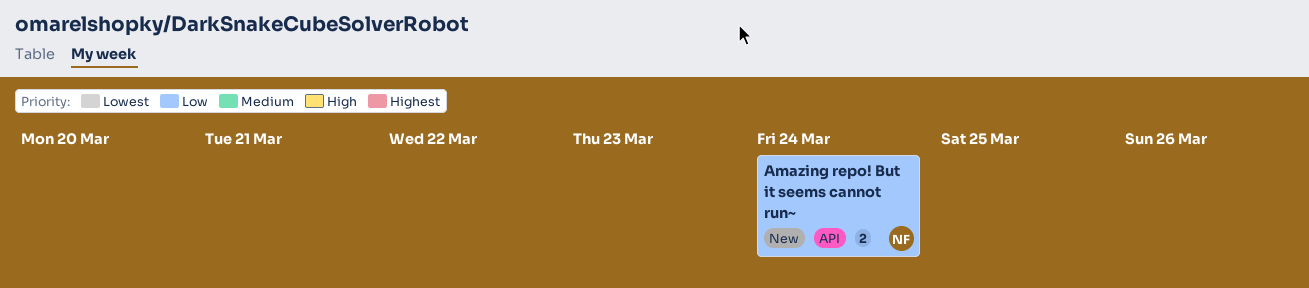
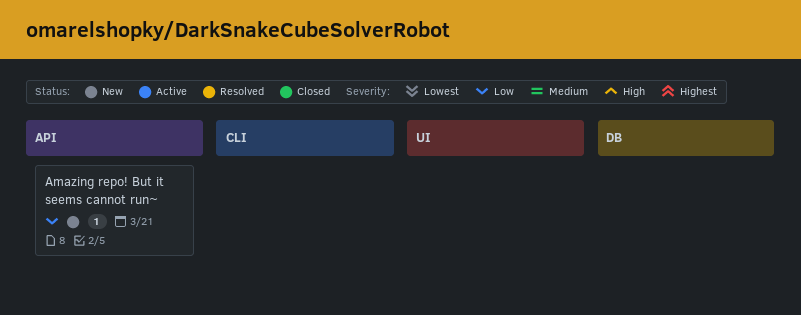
Amazing repo! But it seems cannot run~, estimate: 2 -> 1
Amazing repo! But it seems cannot run~, due: Mar 24 -> Mar 21

